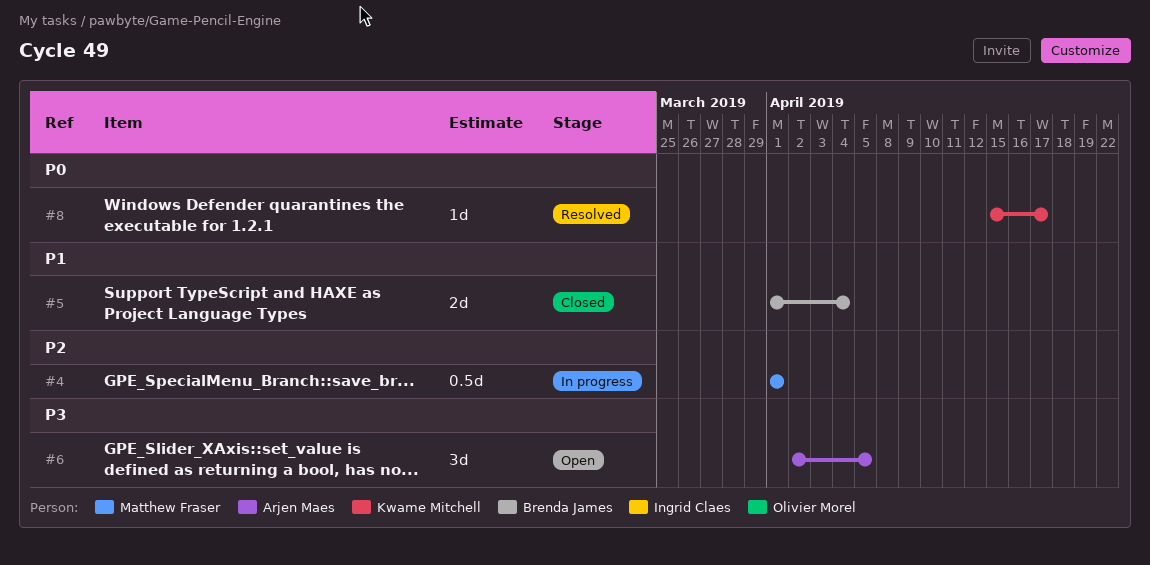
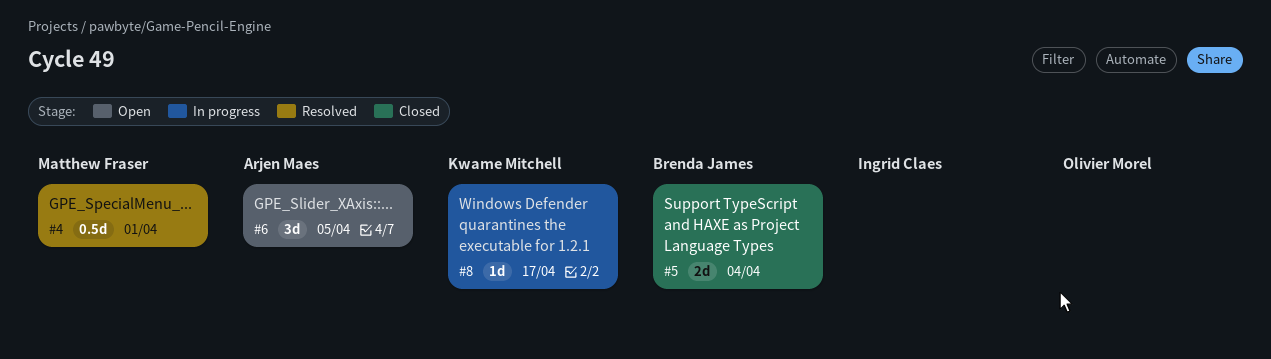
#4, status: In progress -> Resolved
#8, status: Resolved -> In progress

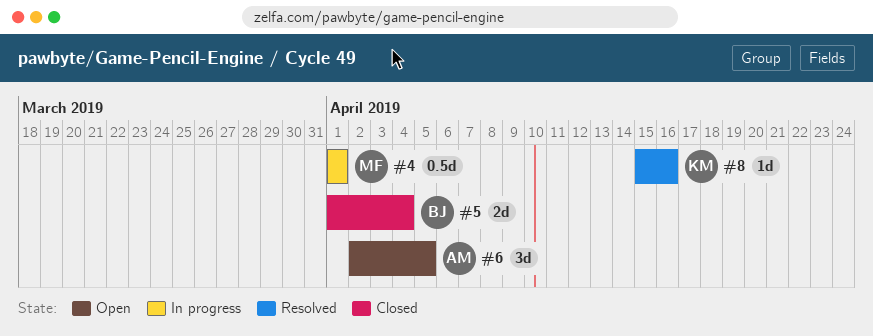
#4, status: Resolved -> In progress
#8, status: In progress -> Resolved
#8, due: Apr 17 -> Apr 16

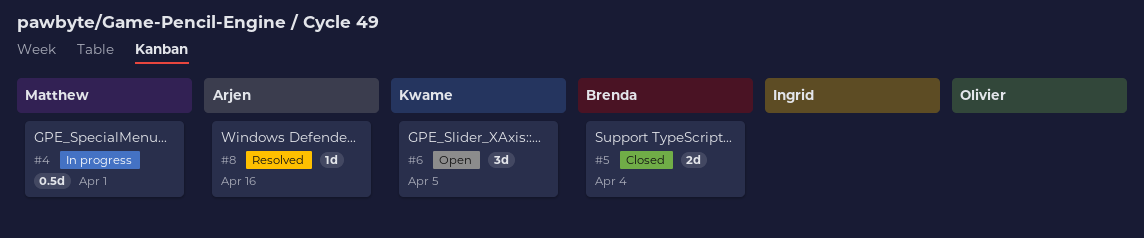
#6, owner: Arjen -> Kwame
#8, owner: Kwame -> Arjen

